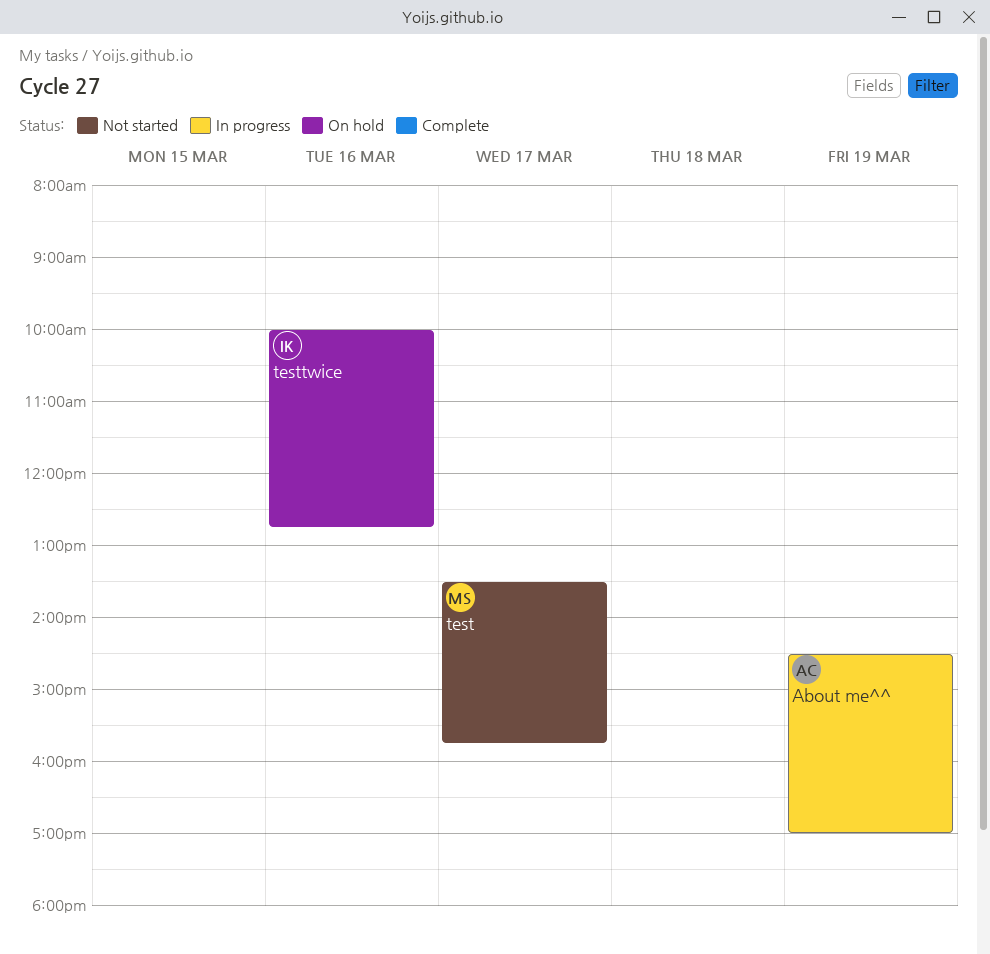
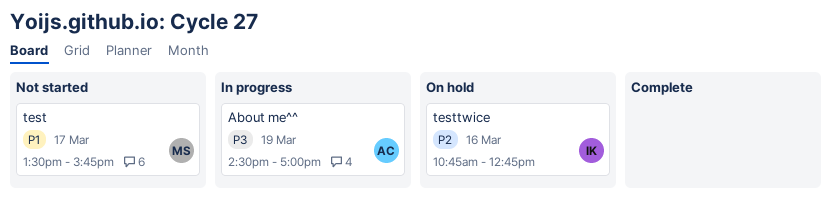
testtwice, begins: 10:00 -> 10:45

